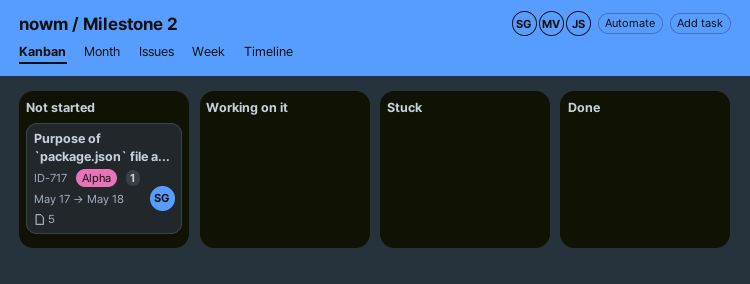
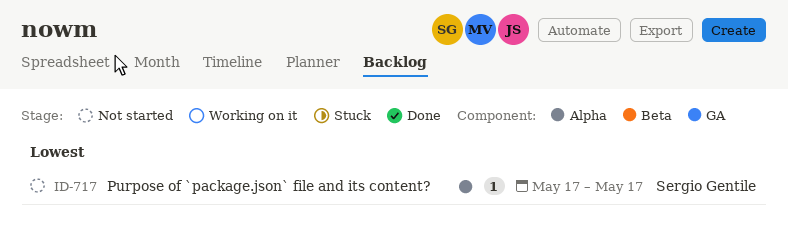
ID-717, due: May 18 -> May 17

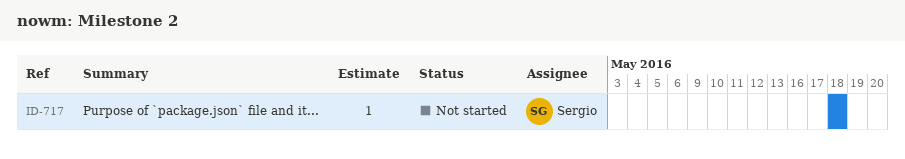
ID-717, start: May 17 -> May 18
ID-717, due: May 17 -> May 18

